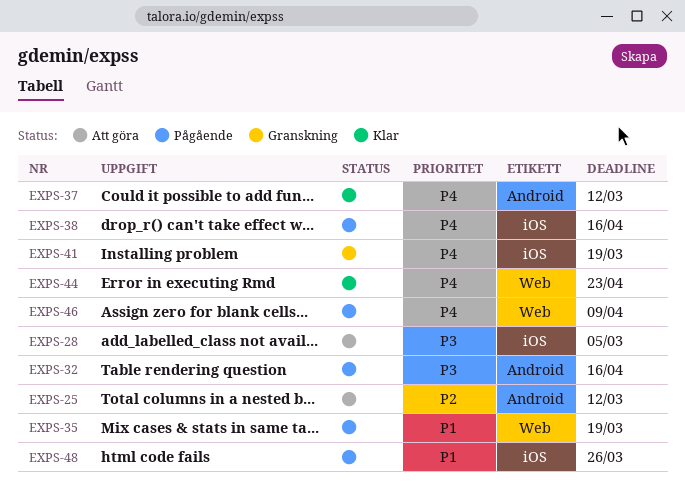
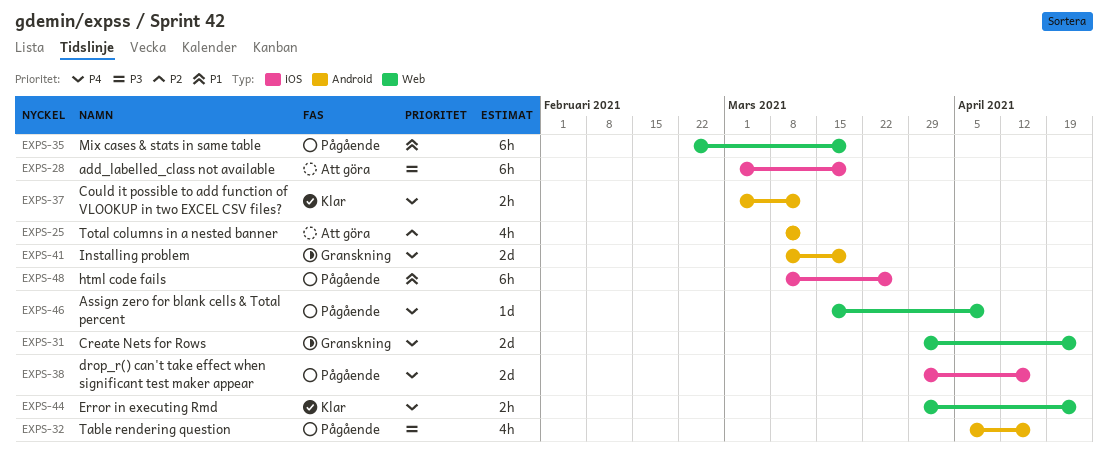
EXPS-28, due: Mar 5 -> Mar 19
EXPS-31: none -> present
EXPS-41, label: iOS -> Android

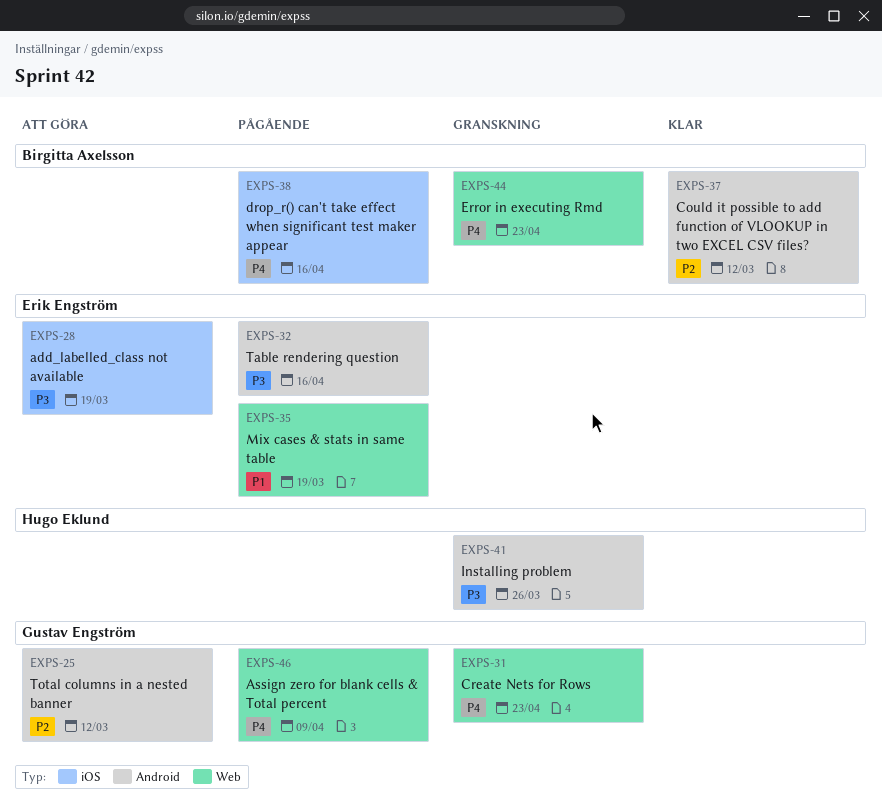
EXPS-37, priority: P4 -> P2
EXPS-41, priority: P4 -> P3
EXPS-41, due: Mar 19 -> Mar 26
EXPS-44, status: Klar -> Granskning
EXPS-48: present -> none

